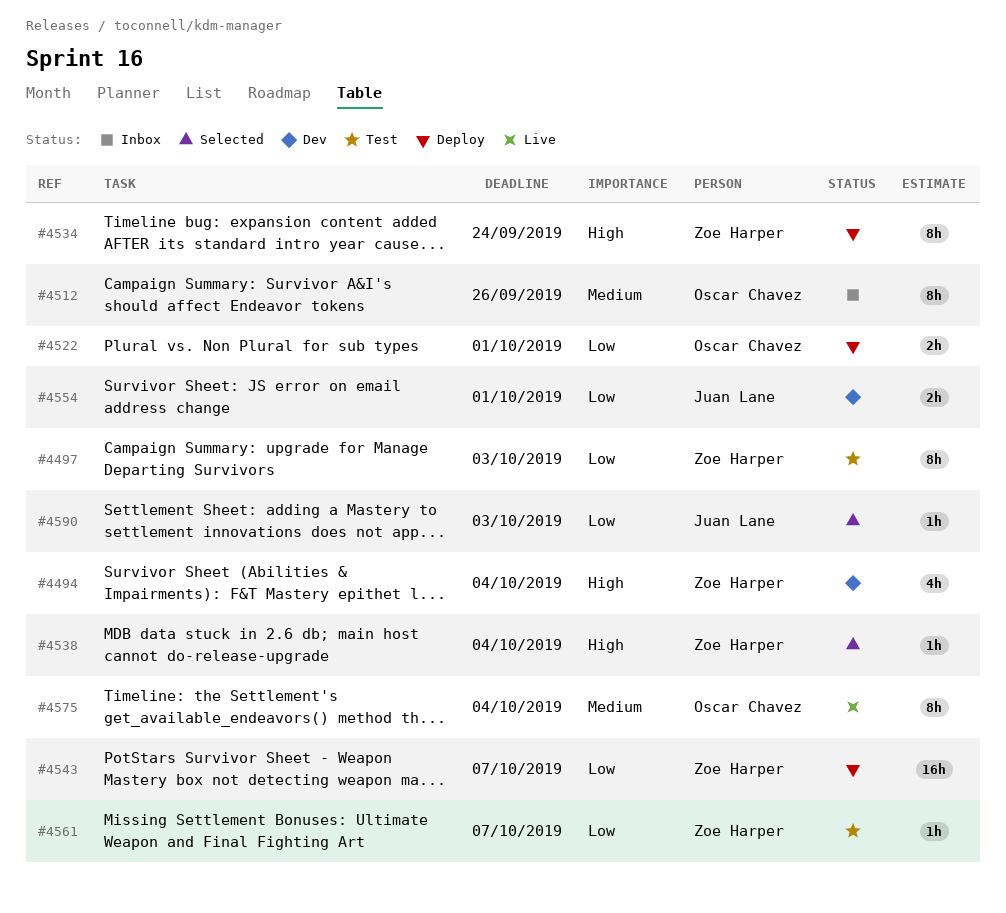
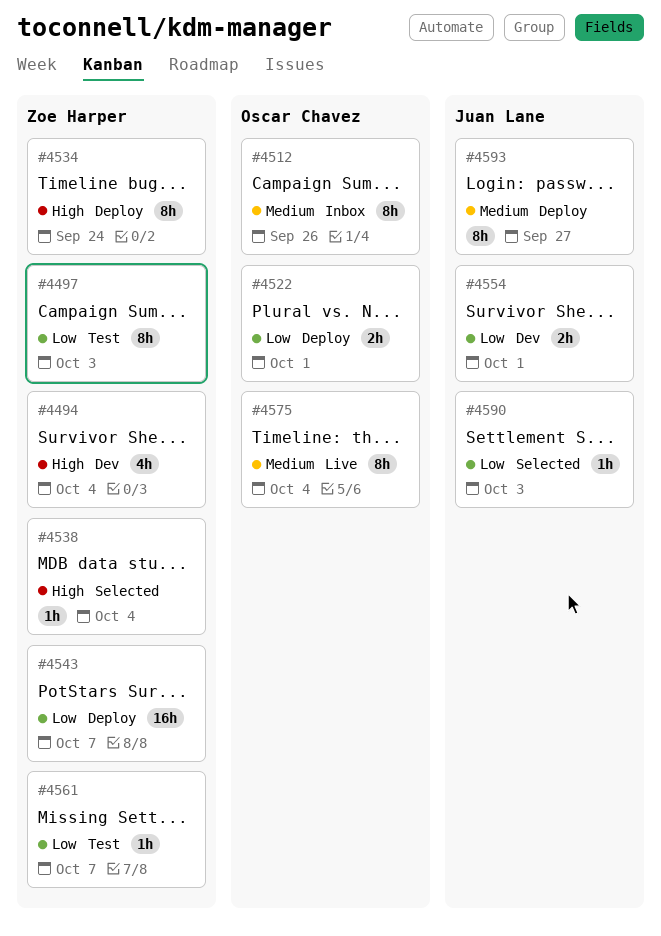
#4593: none -> present

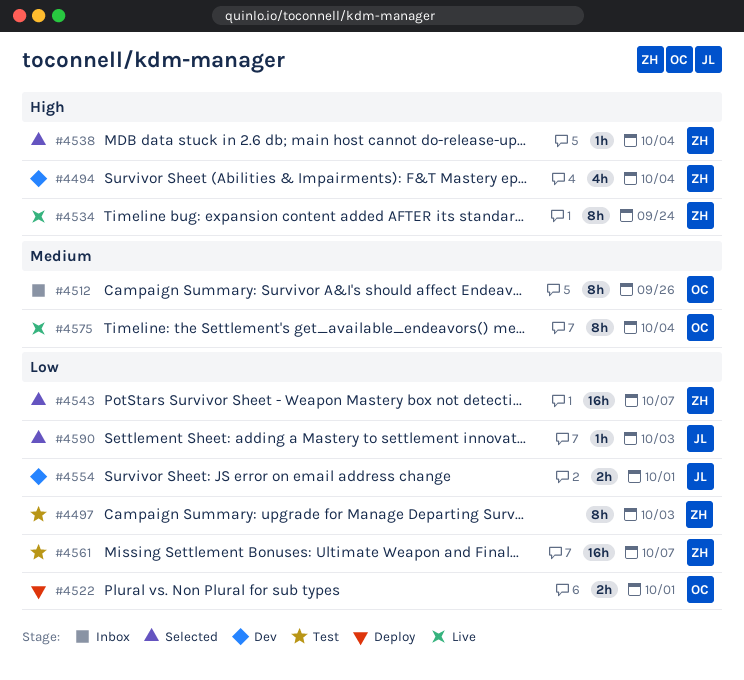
#4534, status: Deploy -> Live
#4543, status: Deploy -> Selected
#4561, estimate: 1h -> 16h
#4593: present -> none

